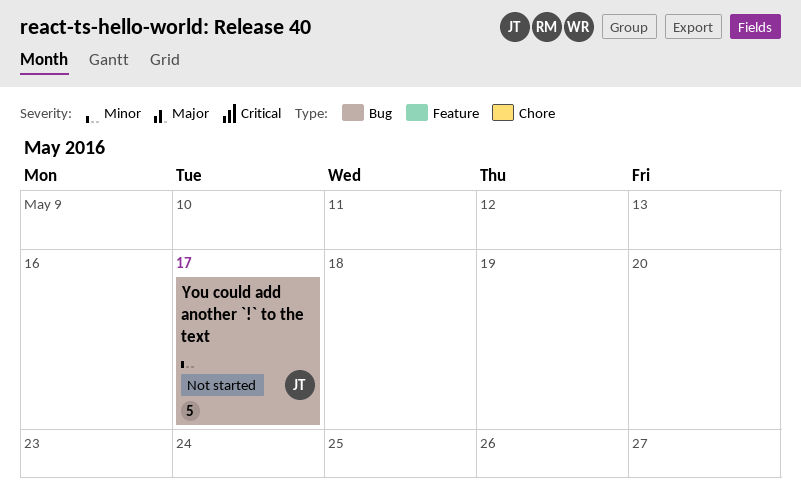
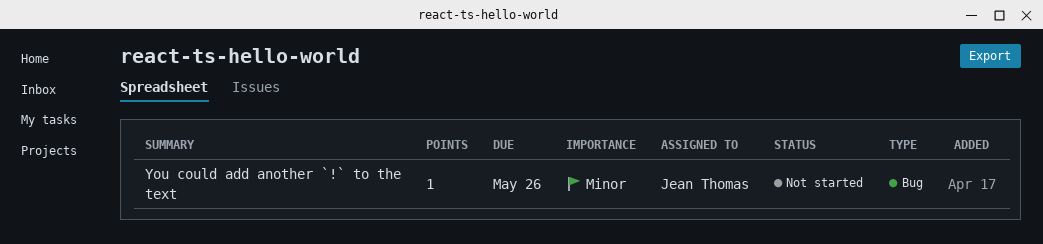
You could add another `!` to the text, estimate: 5 -> 1
You could add another `!` to the text, due: May 17 -> May 26

